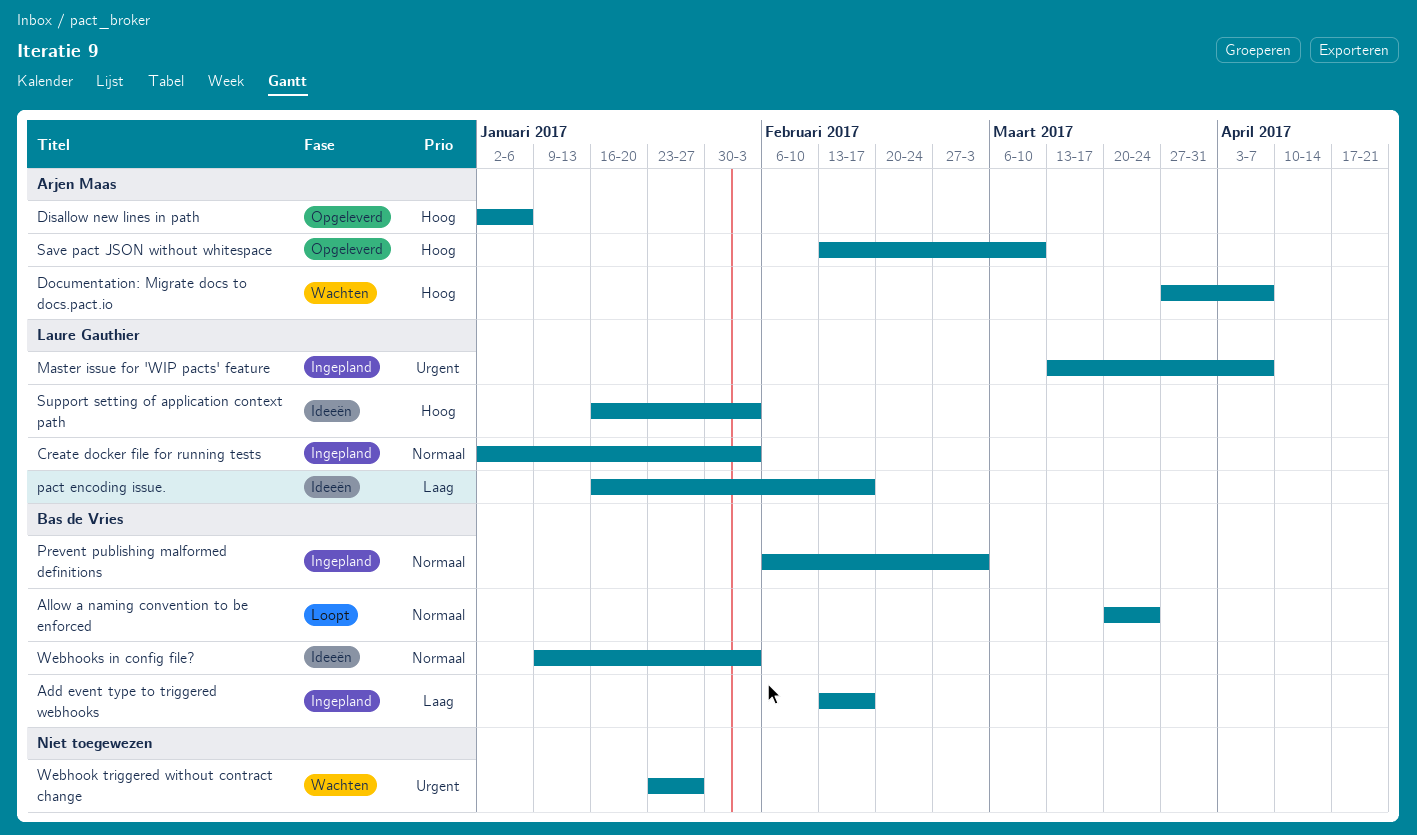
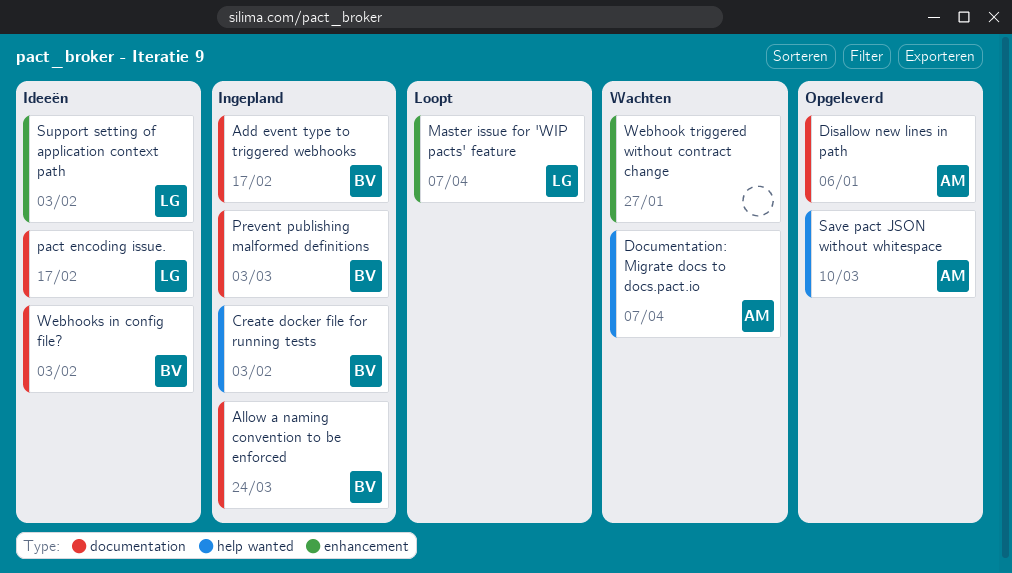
Allow a naming convention to be enforced, status: Loopt -> Ingepland
Create docker file for running tests, owner: Laure Gauthier -> Bas de Vries
Master issue for 'WIP pacts' feature, status: Ingepland -> Loopt

